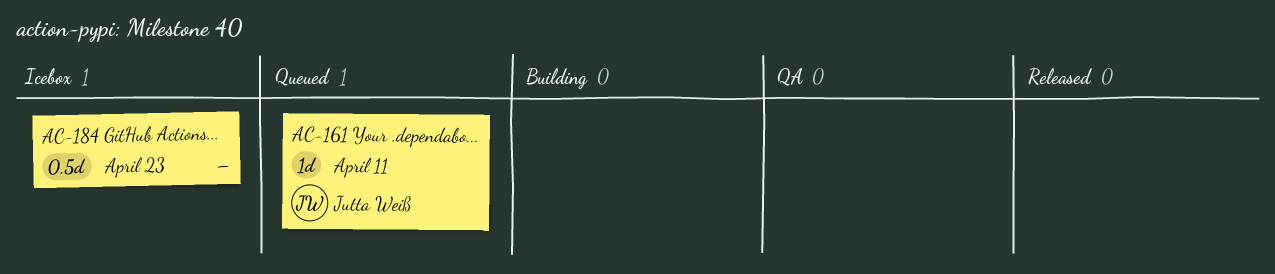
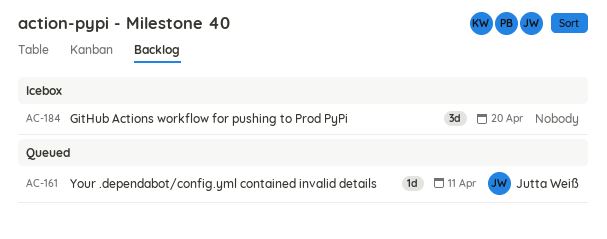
AC-184, estimate: 0.5d -> 3d
AC-184, due: Apr 23 -> Apr 20

